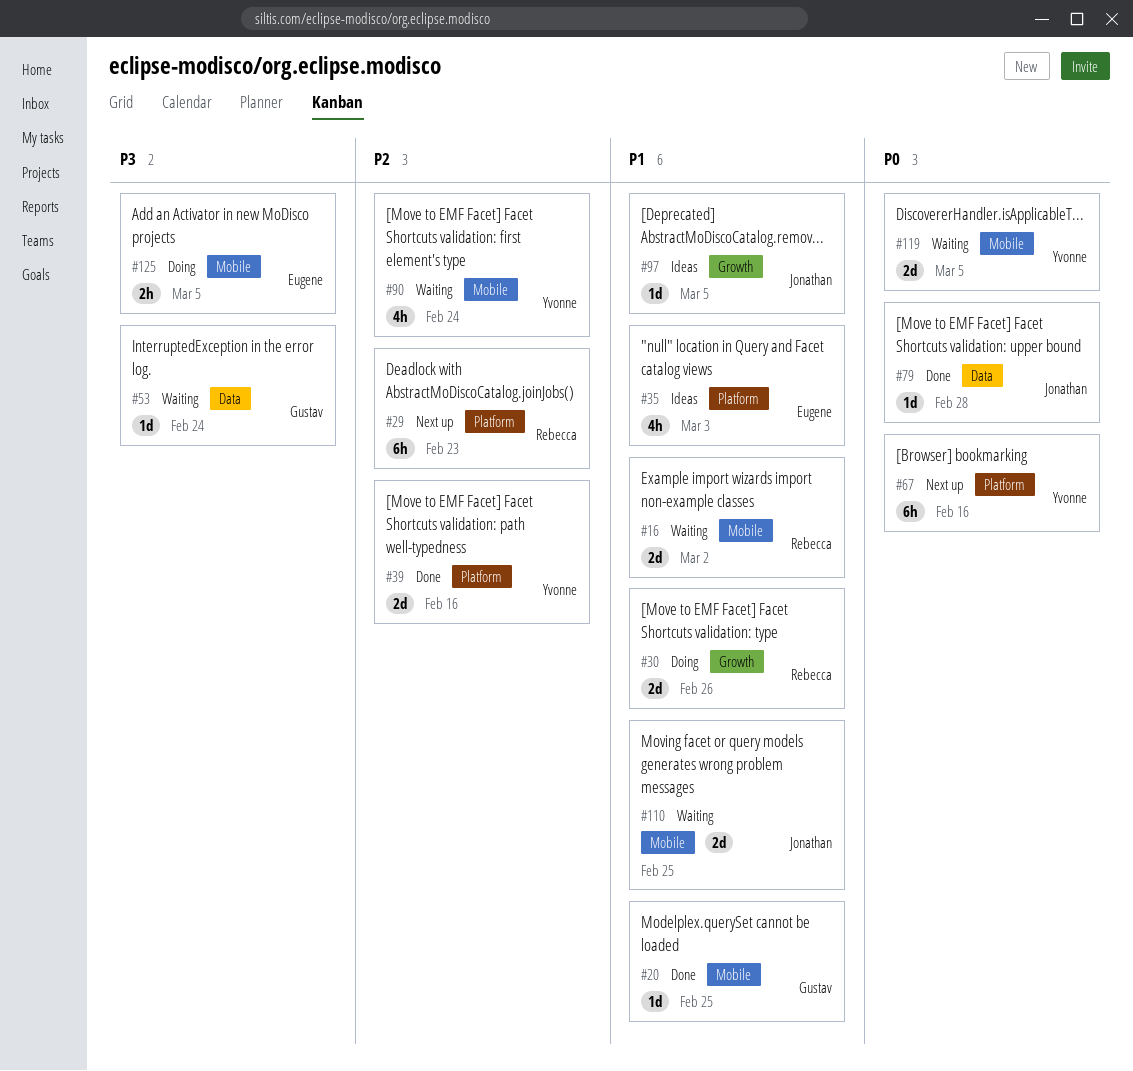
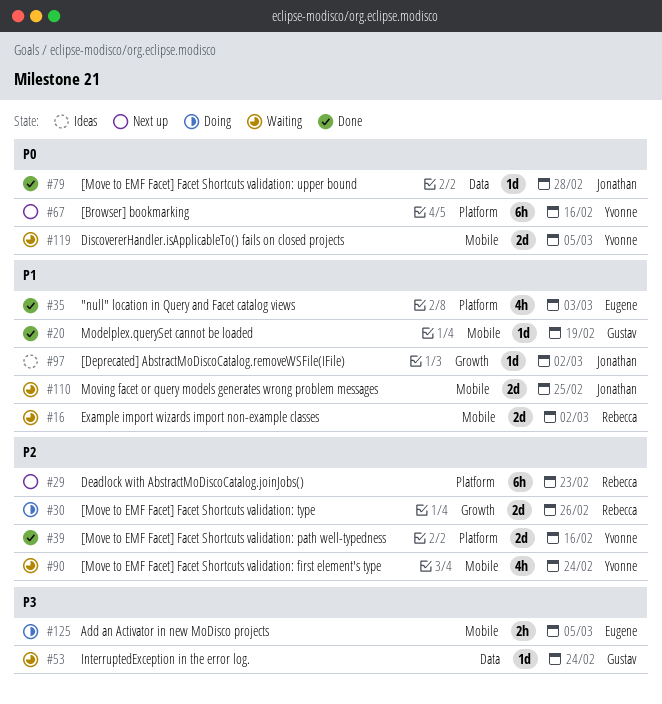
#20, due: Feb 25 -> Feb 19
#30, priority: P1 -> P2
#35, status: Ideas -> Done
#97, due: Mar 5 -> Mar 2

